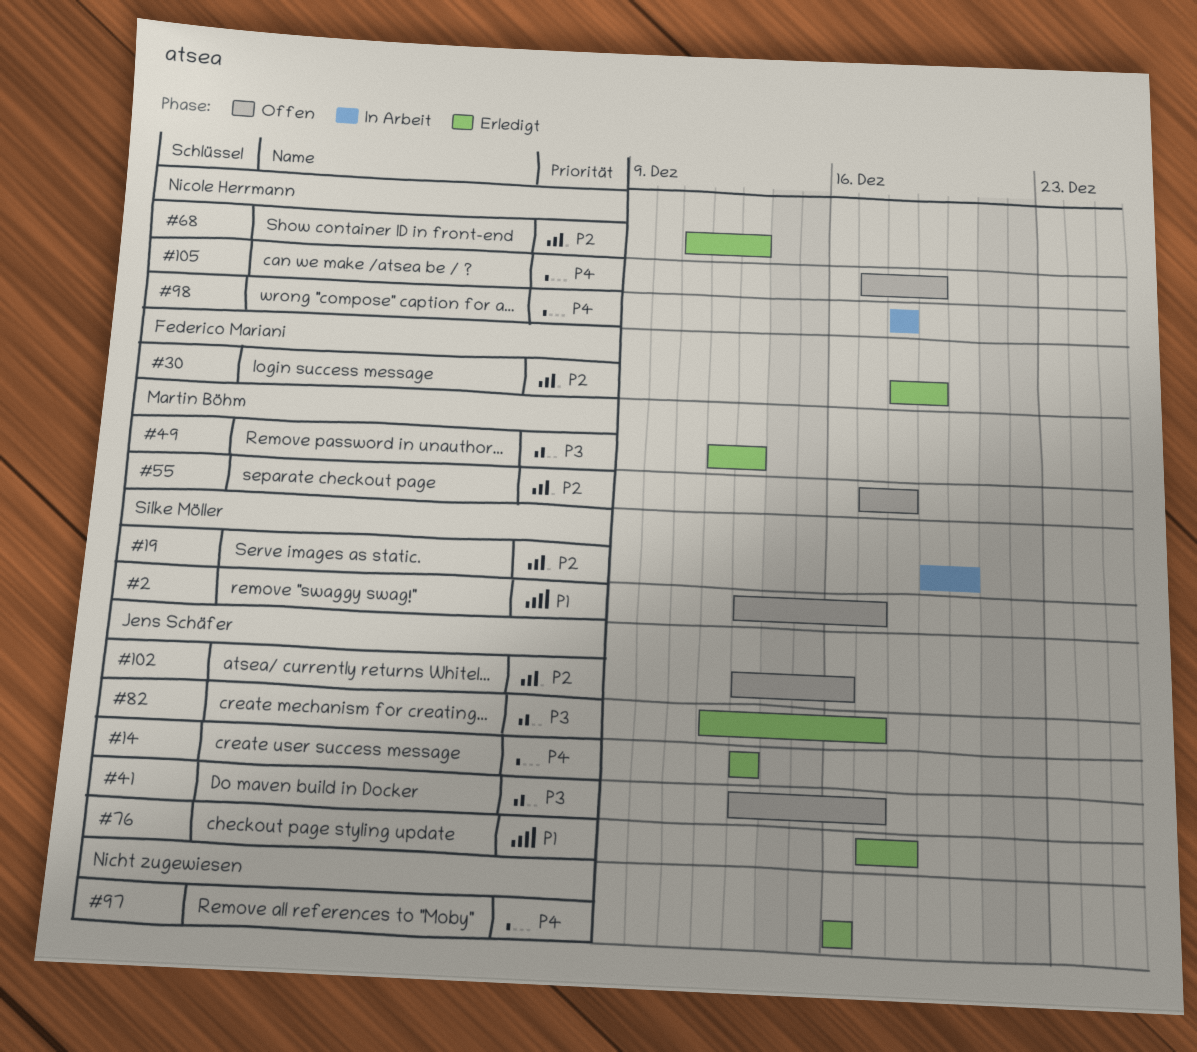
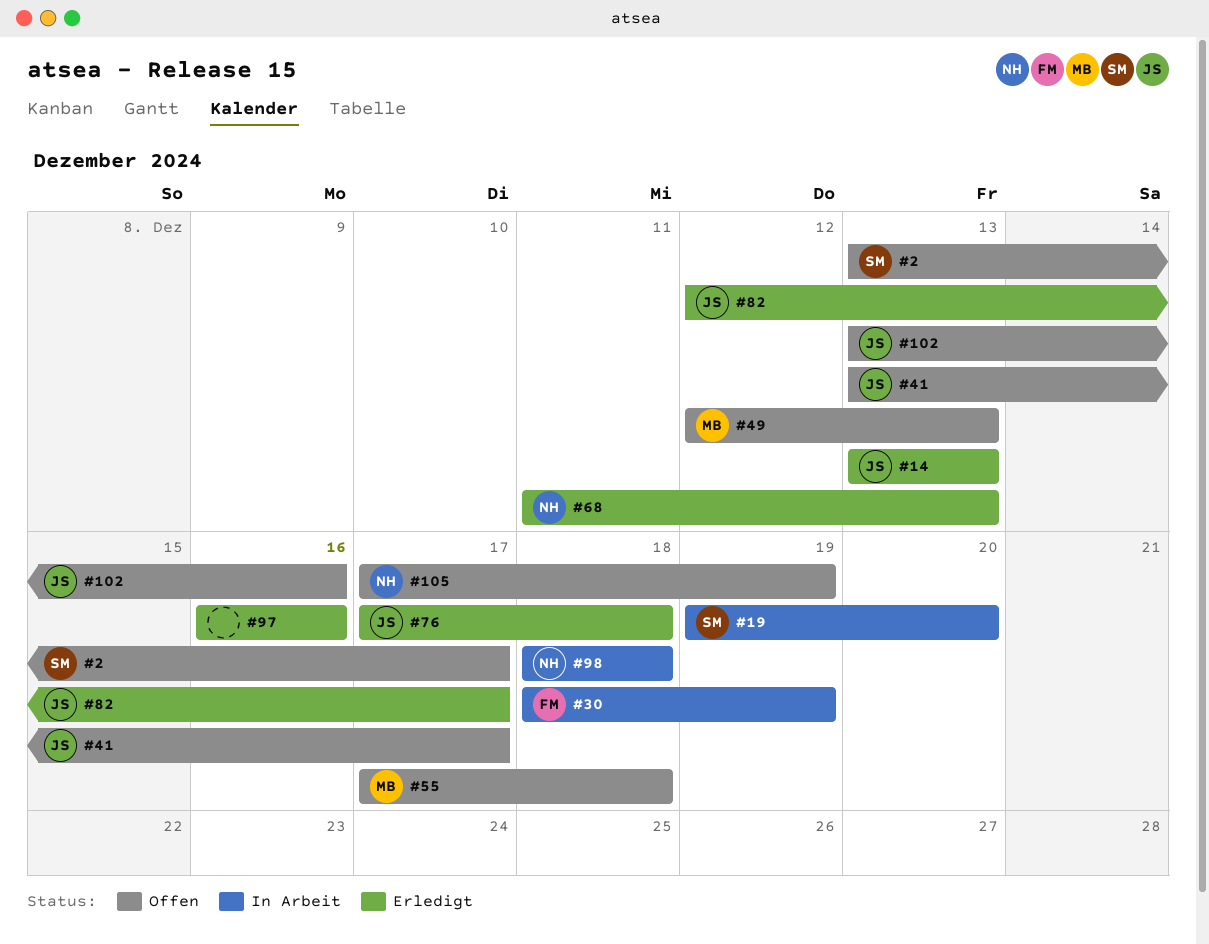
#30, status: Erledigt -> In Arbeit
#49, status: Erledigt -> Offen

